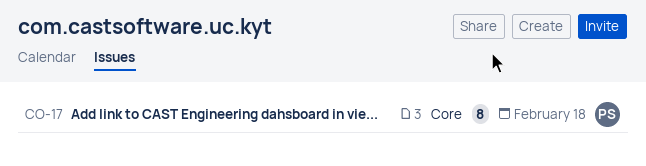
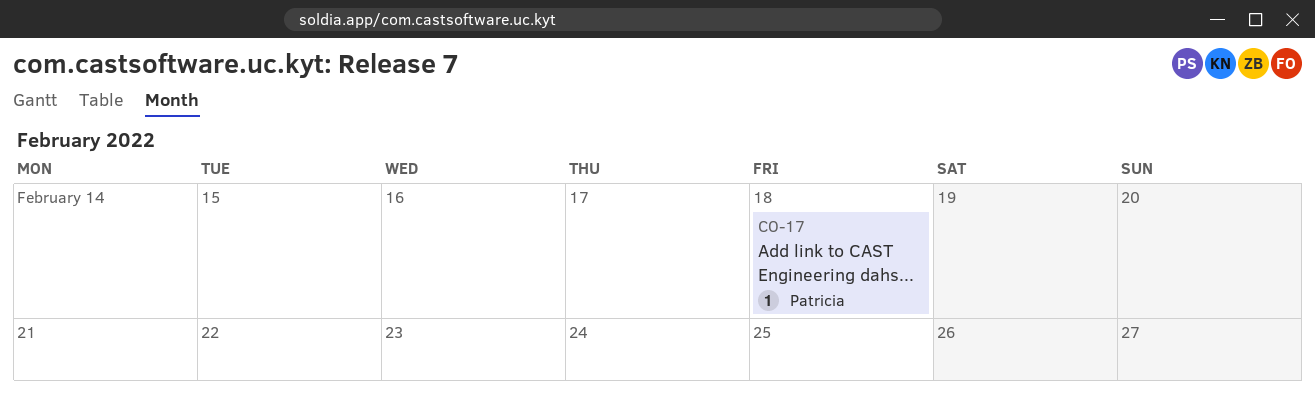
CO-17, estimate: 8 -> 1

